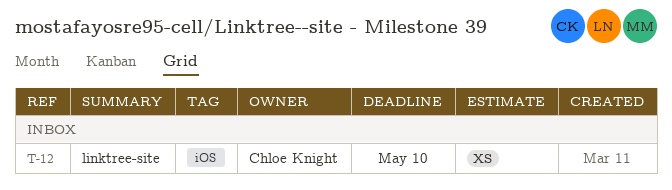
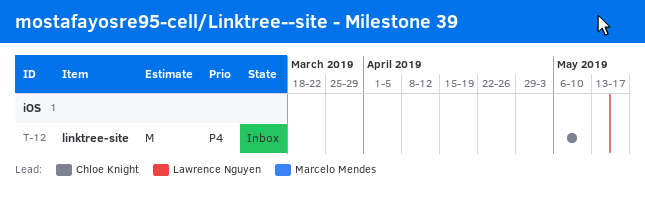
T-12, estimate: XS -> M

